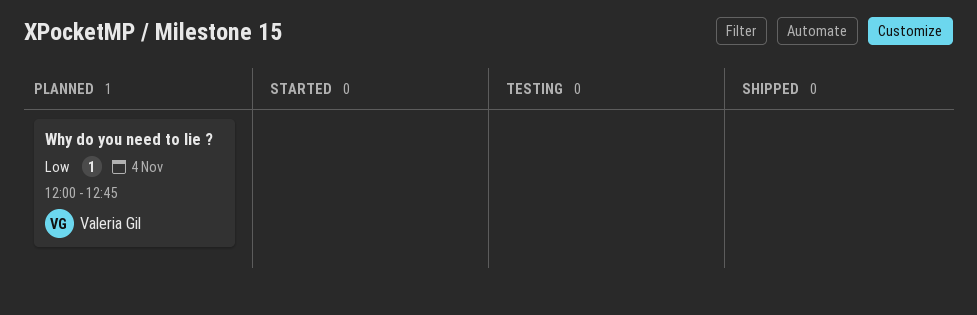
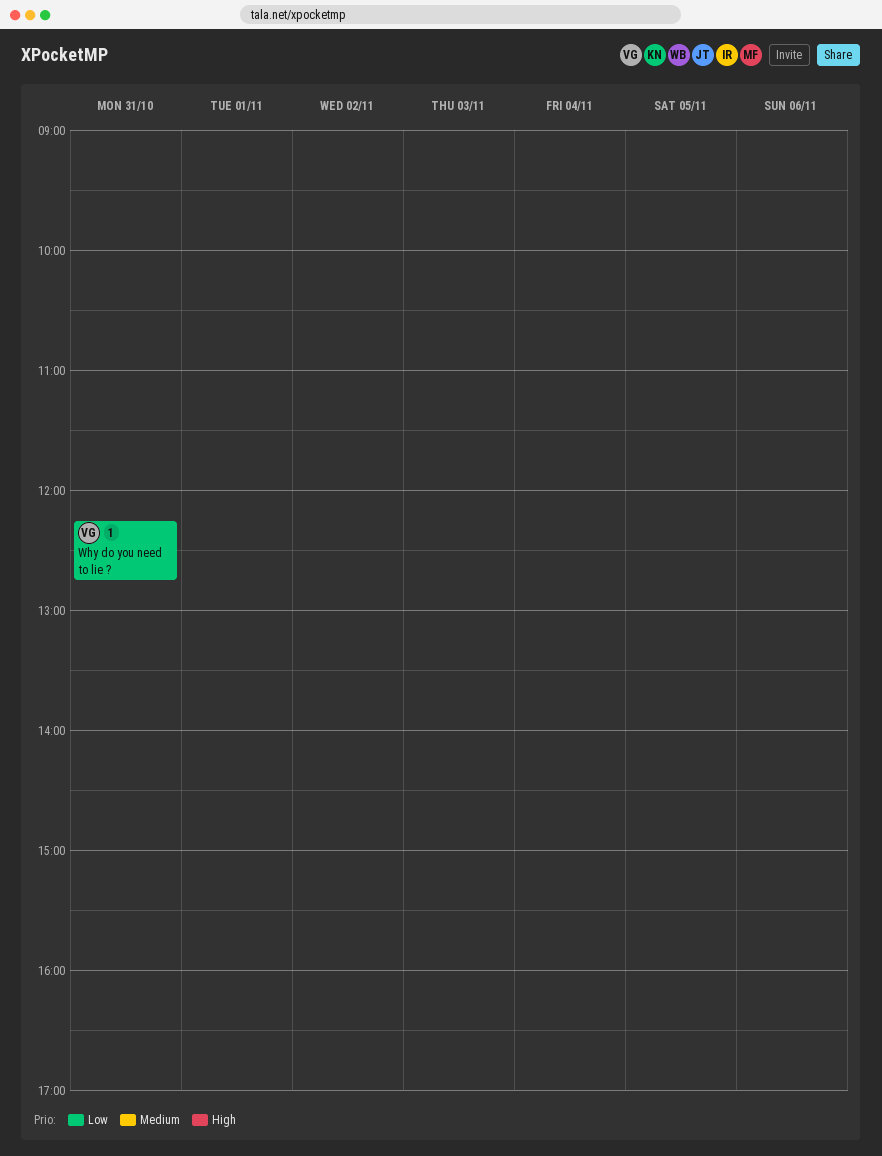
Why do you need to lie ?, day: Nov 4 -> Oct 31
Why do you need to lie ?, begins: 12:00 -> 12:15

